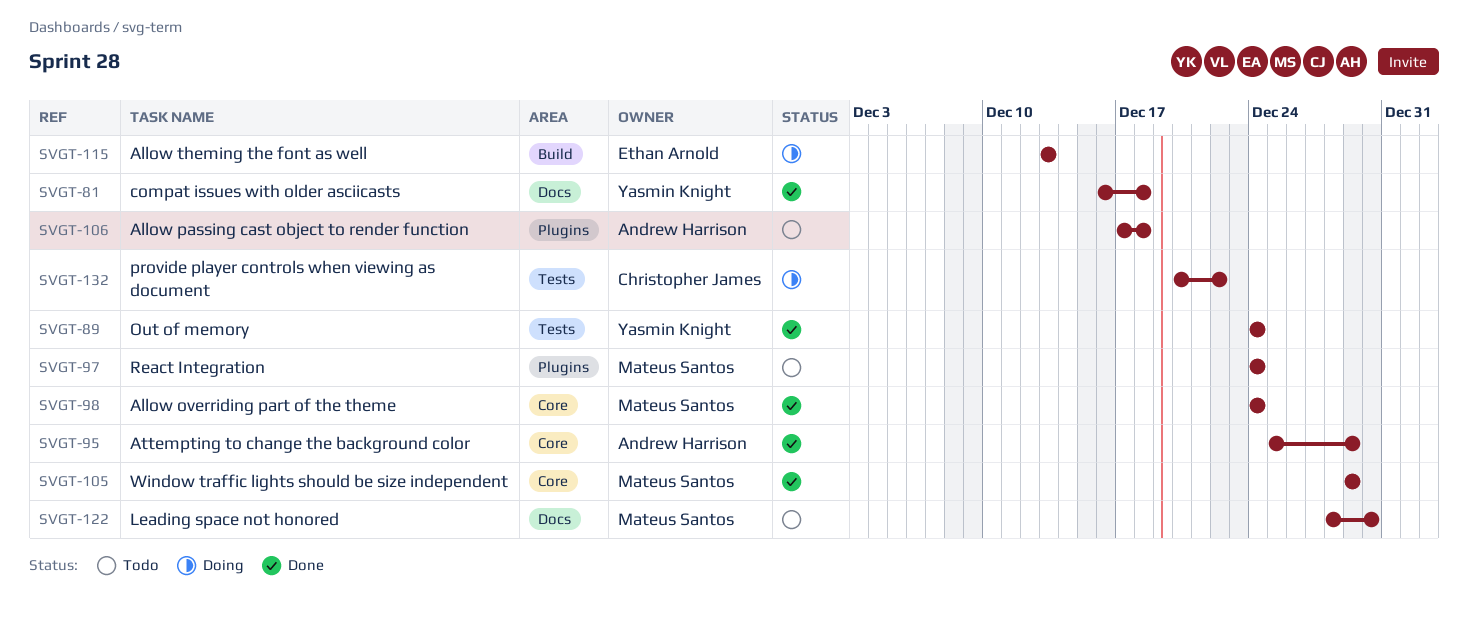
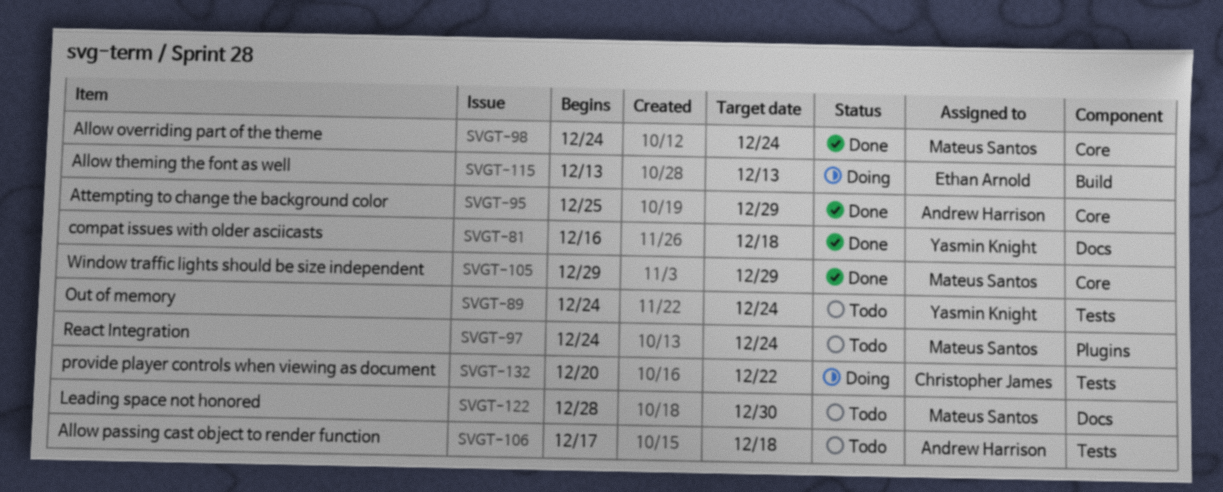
SVGT-89, status: Done -> Todo
SVGT-106, label: Plugins -> Tests

